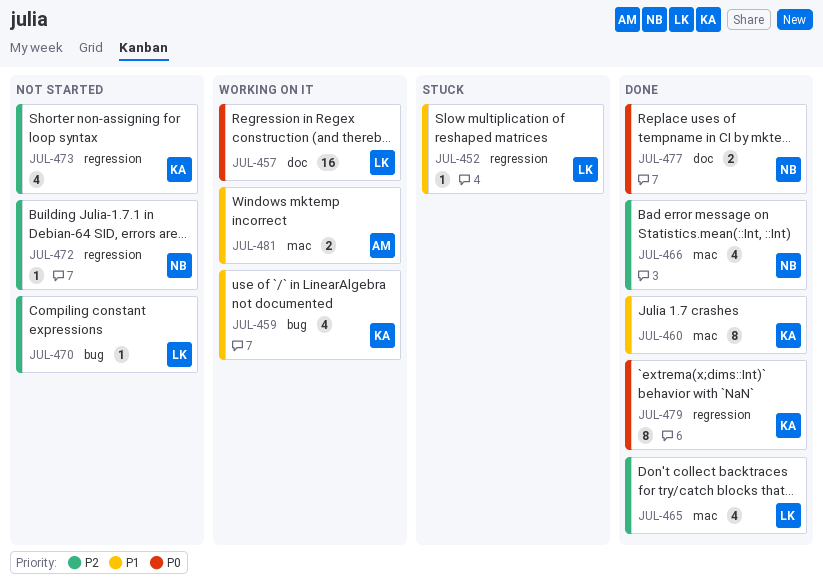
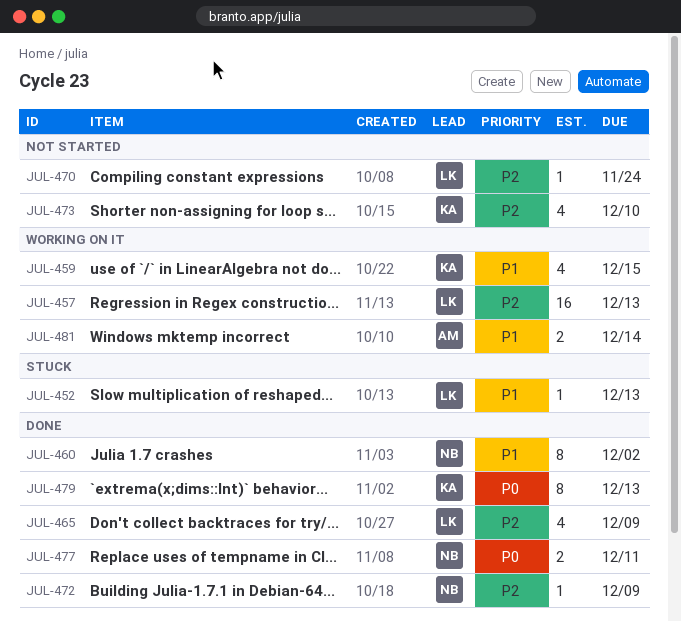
JUL-457, priority: P0 -> P2
JUL-460, owner: KA -> NB
JUL-466: present -> none
JUL-472, status: Not started -> Done

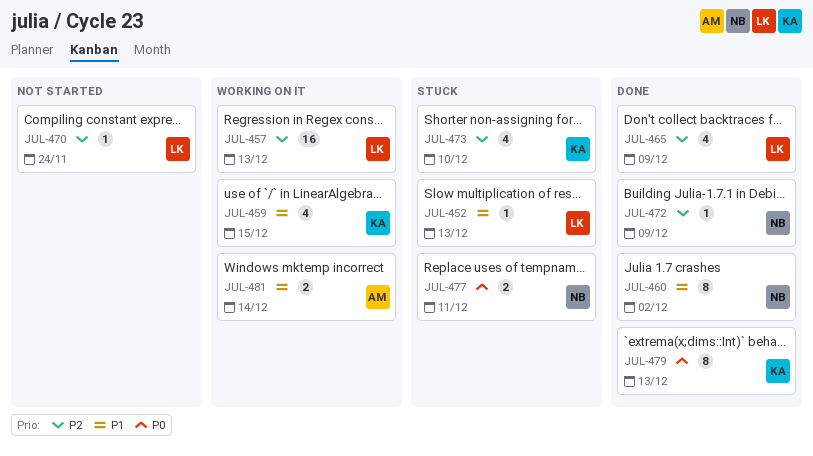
JUL-473, status: Not started -> Stuck
JUL-477, status: Done -> Stuck

